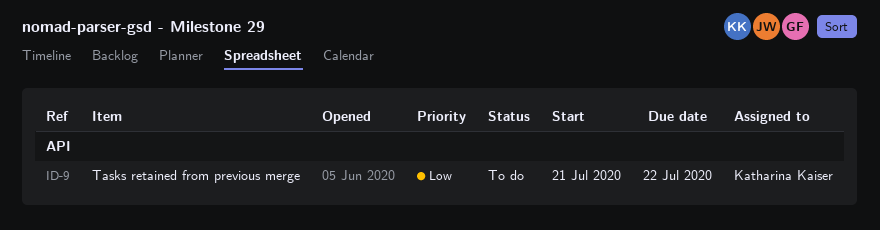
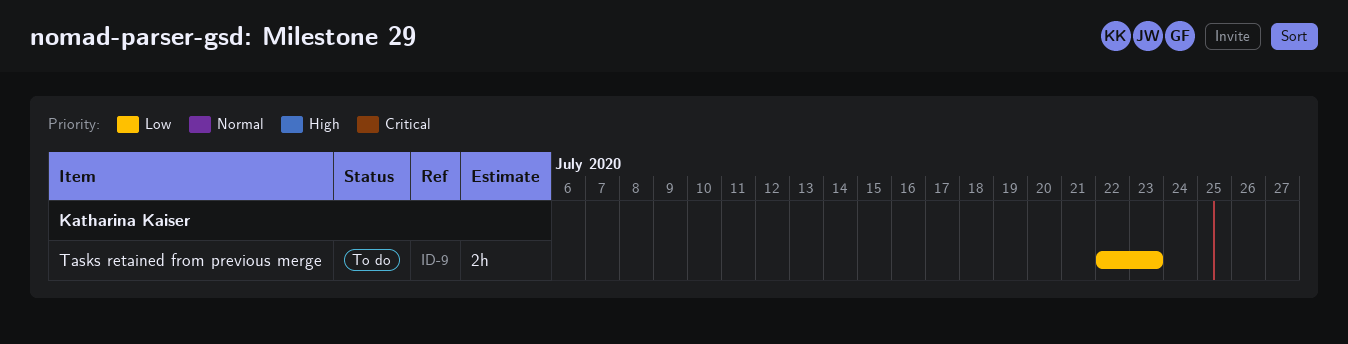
ID-9, start: Jul 21 -> Jul 22
ID-9, due: Jul 22 -> Jul 23

